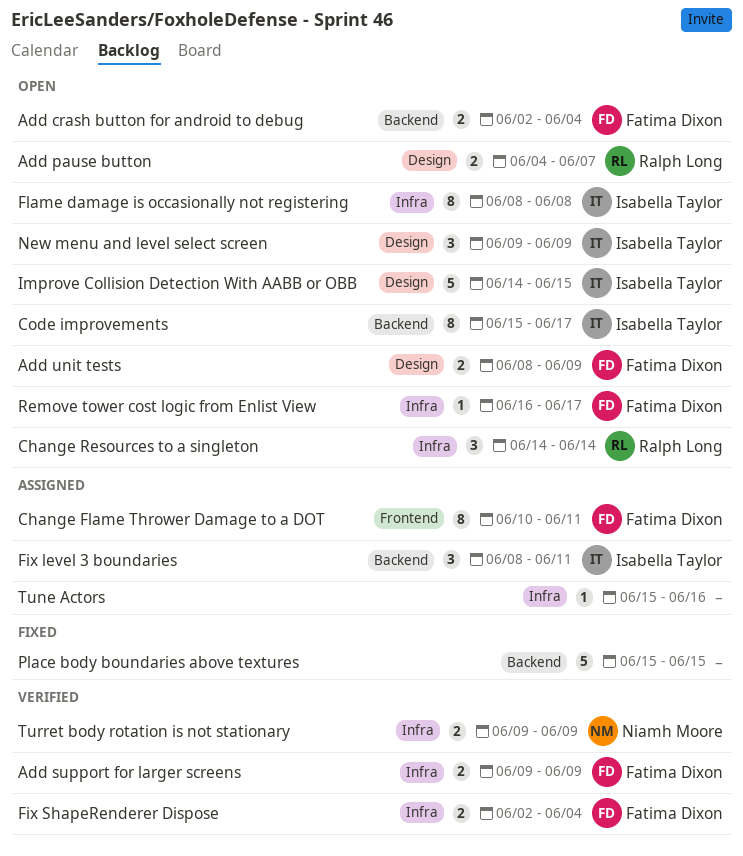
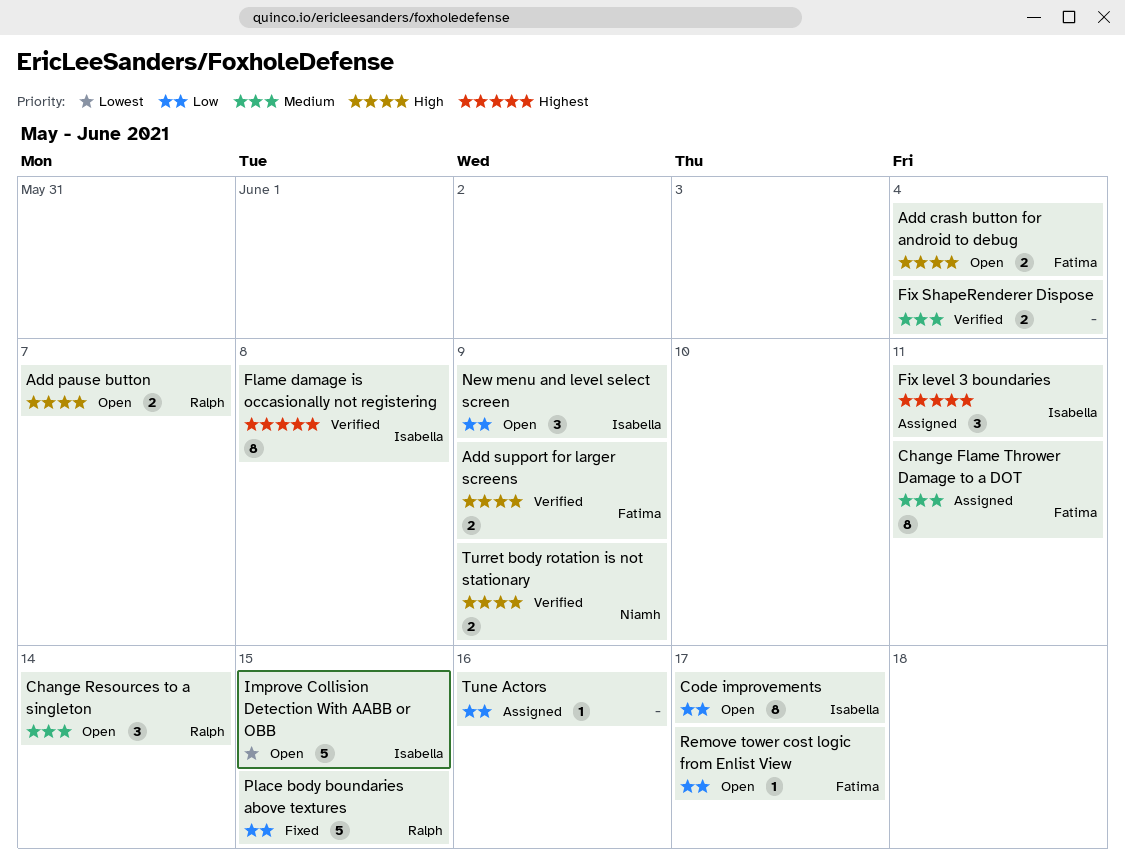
Add unit tests: present -> none
Fix ShapeRenderer Dispose, owner: Fatima Dixon -> none
Flame damage is occasionally not registering, status: Open -> Verified
Place body boundaries above textures, owner: none -> Ralph Long

